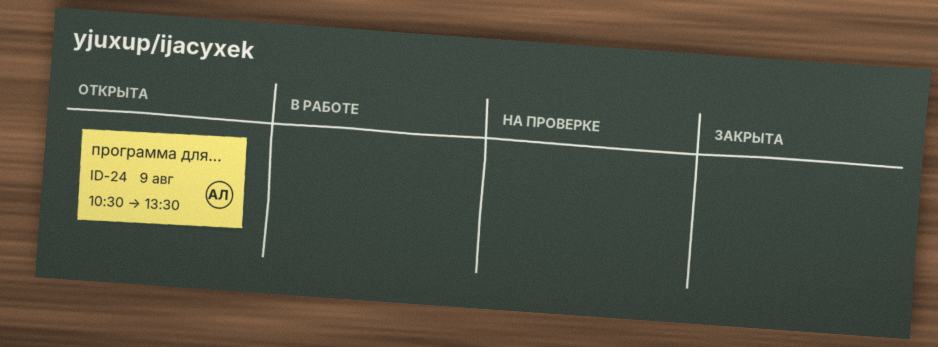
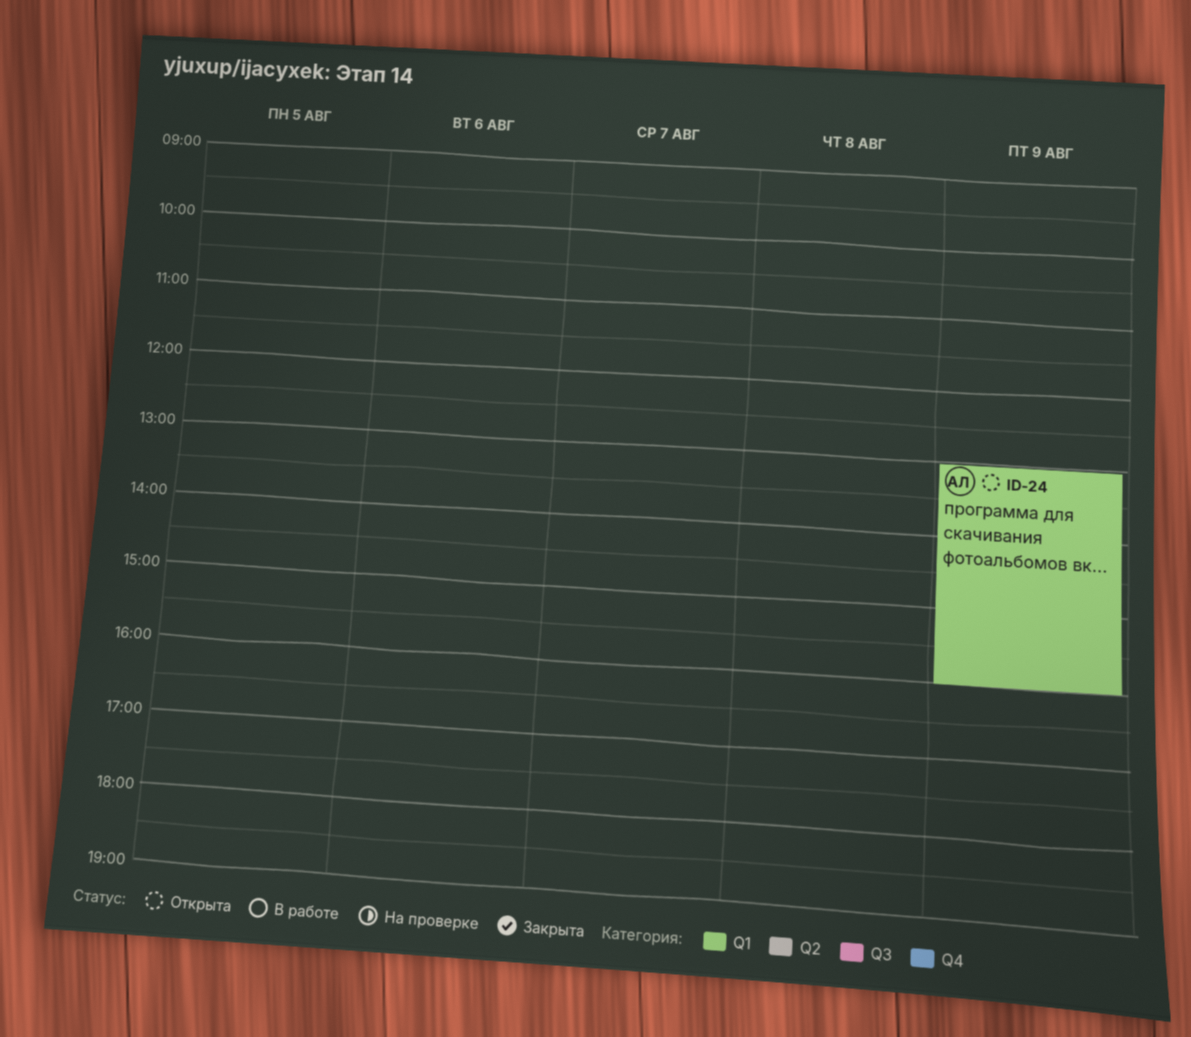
ID-24, begins: 10:30 -> 13:00
ID-24, ends: 13:30 -> 16:00

